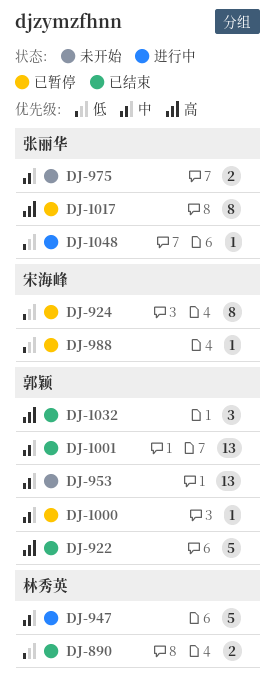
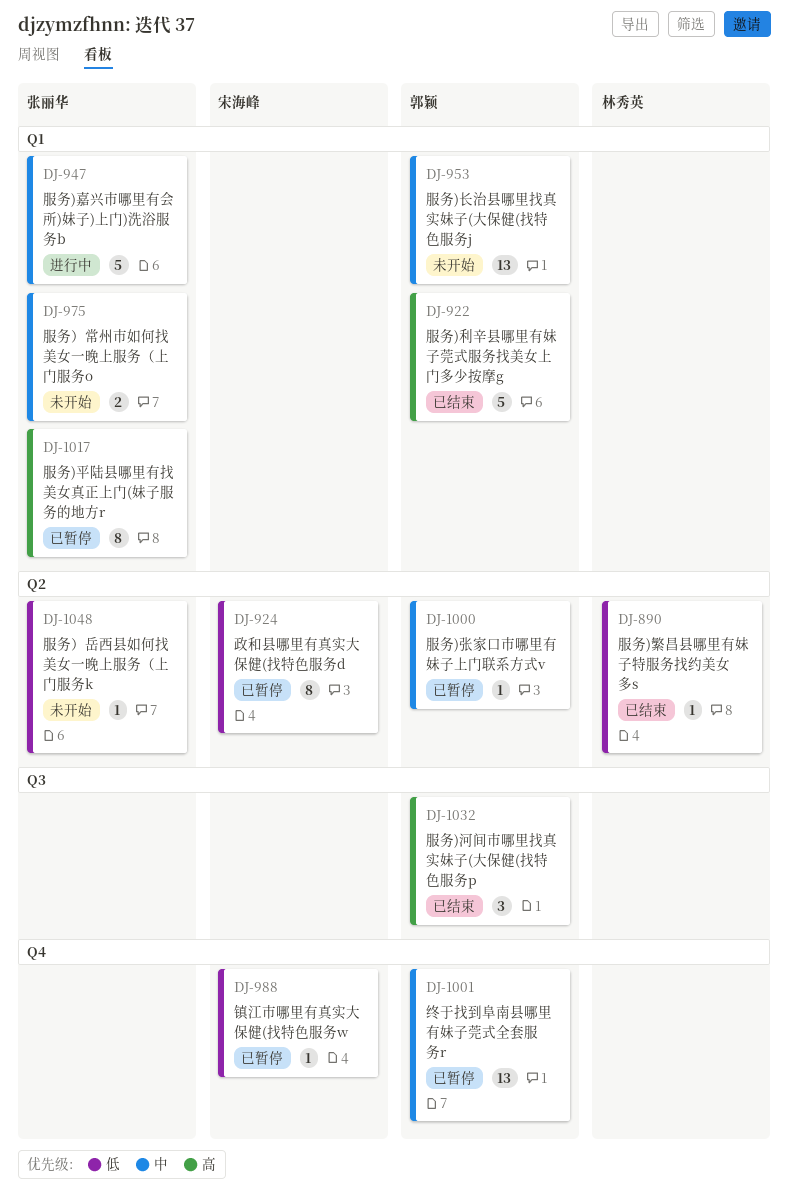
DJ-890, estimate: 2 -> 1
DJ-947, owner: 林秀英 -> 张丽华
DJ-1001, status: 已结束 -> 已暂停
DJ-1048, status: 进行中 -> 未开始

